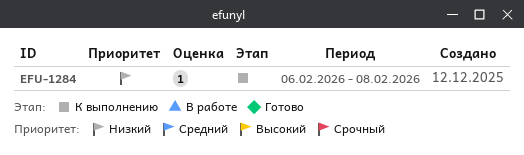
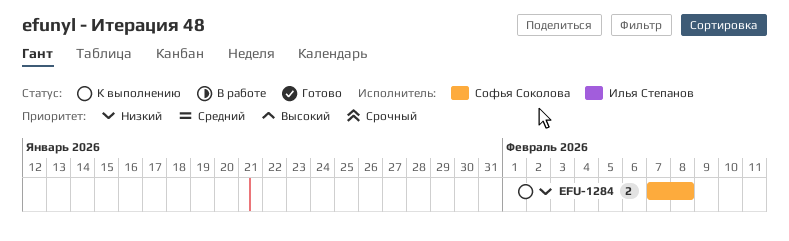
EFU-1284, estimate: 1 -> 2
EFU-1284, start: Feb 6 -> Feb 7

